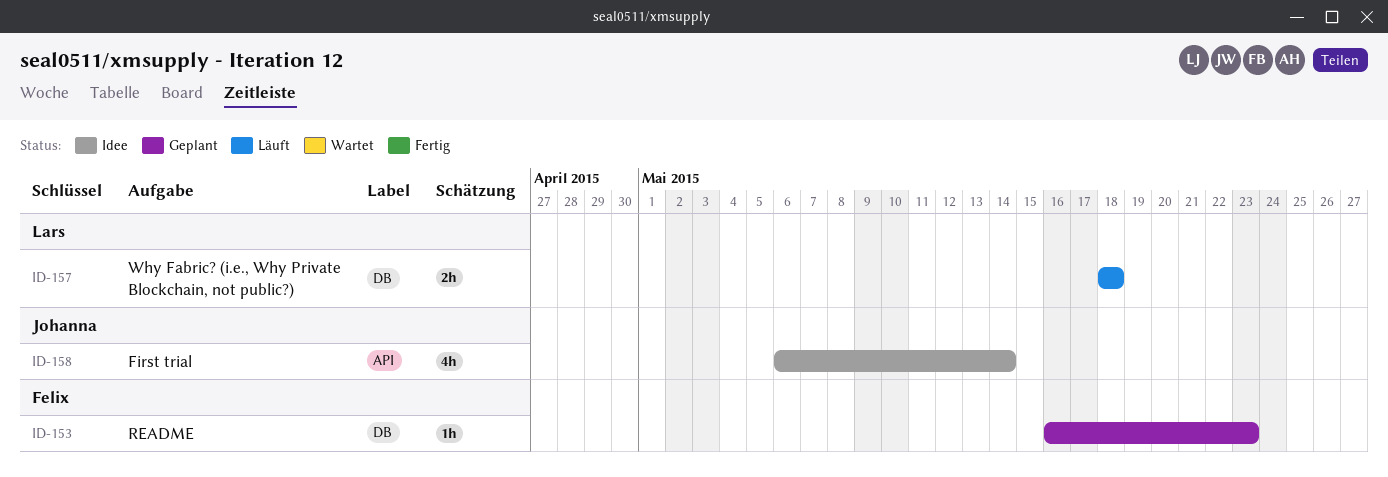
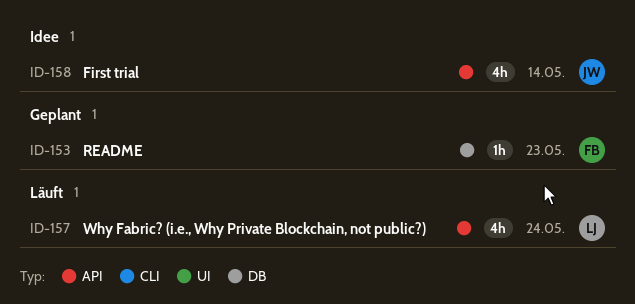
ID-157, label: DB -> API
ID-157, estimate: 2h -> 4h
ID-157, due: May 18 -> May 24

